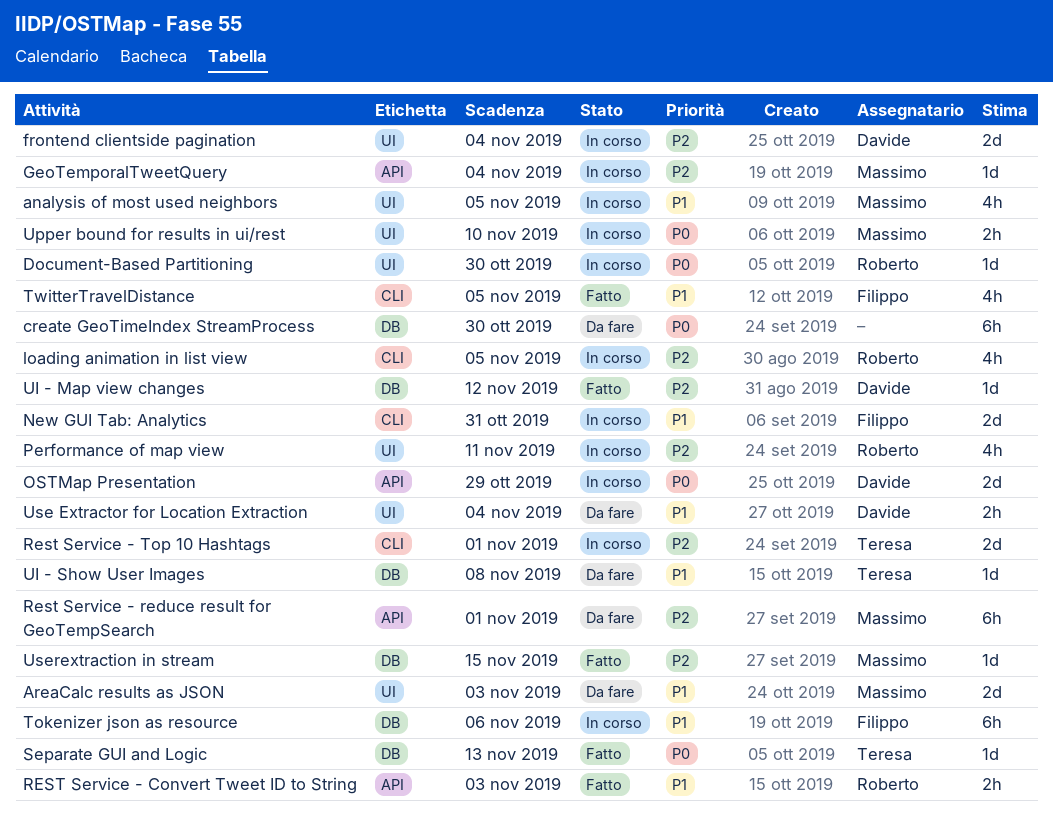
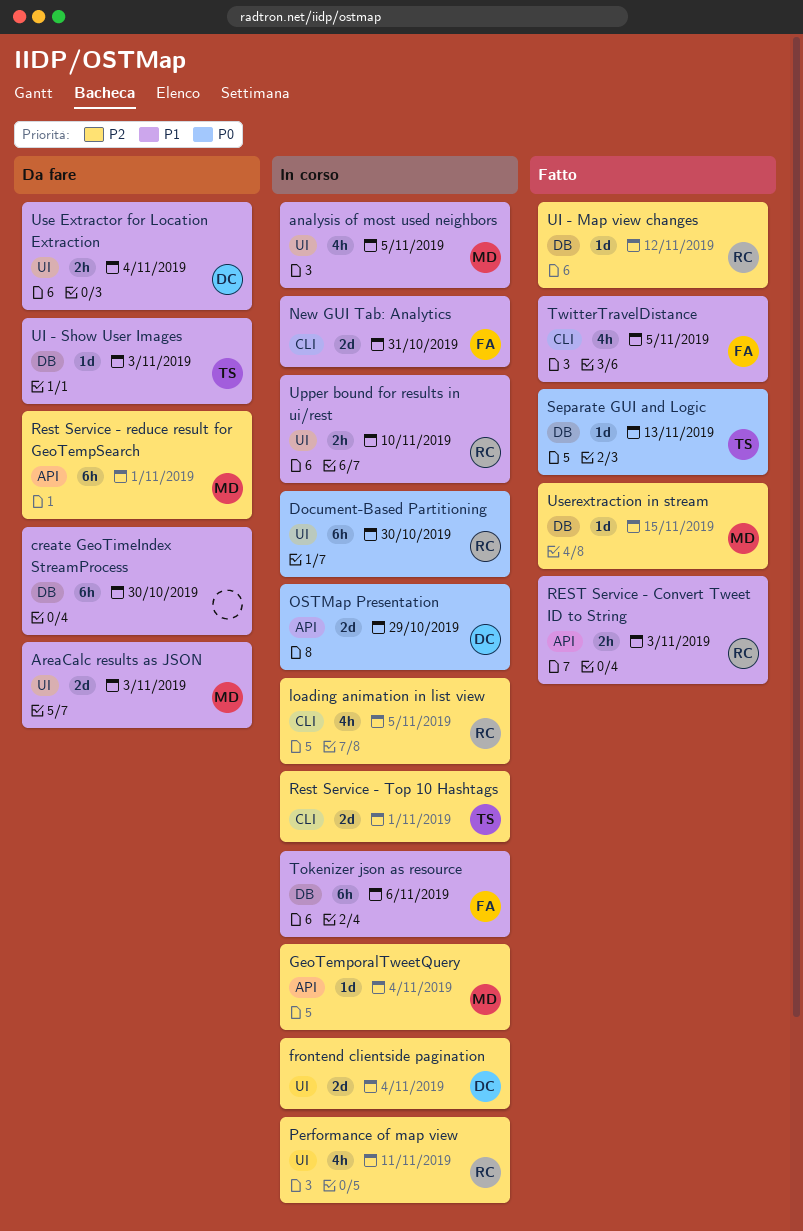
create GeoTimeIndex StreamProcess, priority: P0 -> P1
Document-Based Partitioning, estimate: 1d -> 6h
UI - Map view changes, owner: Davide -> Roberto
UI - Show User Images, due: Nov 8 -> Nov 3
Upper bound for results in ui/rest, owner: Massimo -> Roberto
Upper bound for results in ui/rest, priority: P0 -> P1

